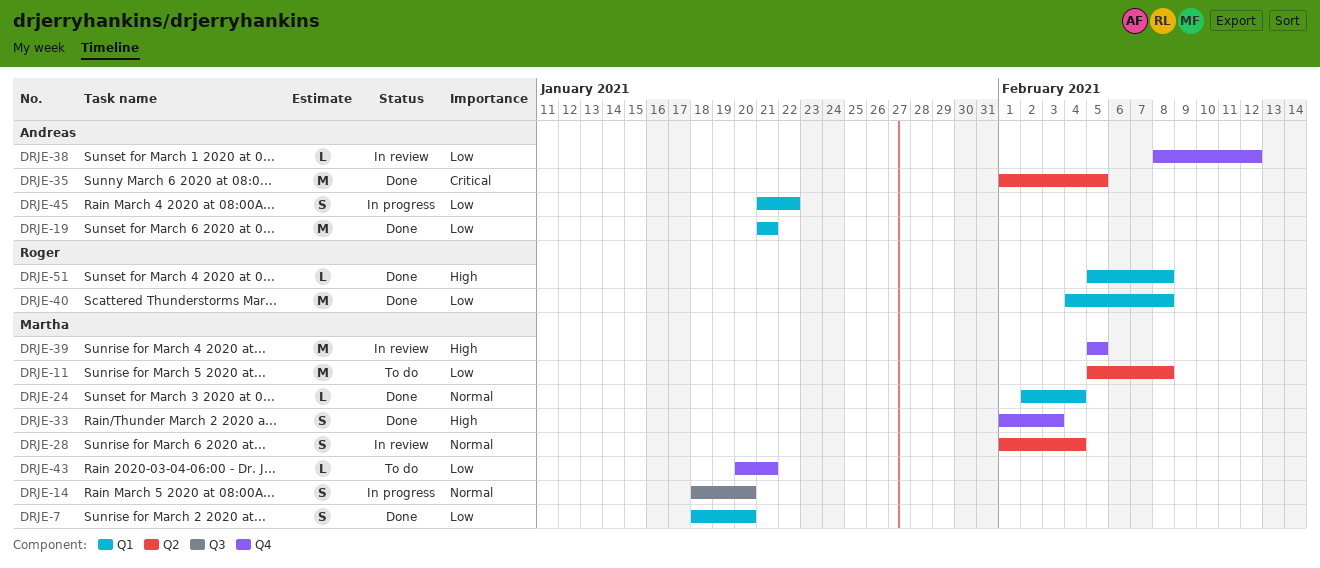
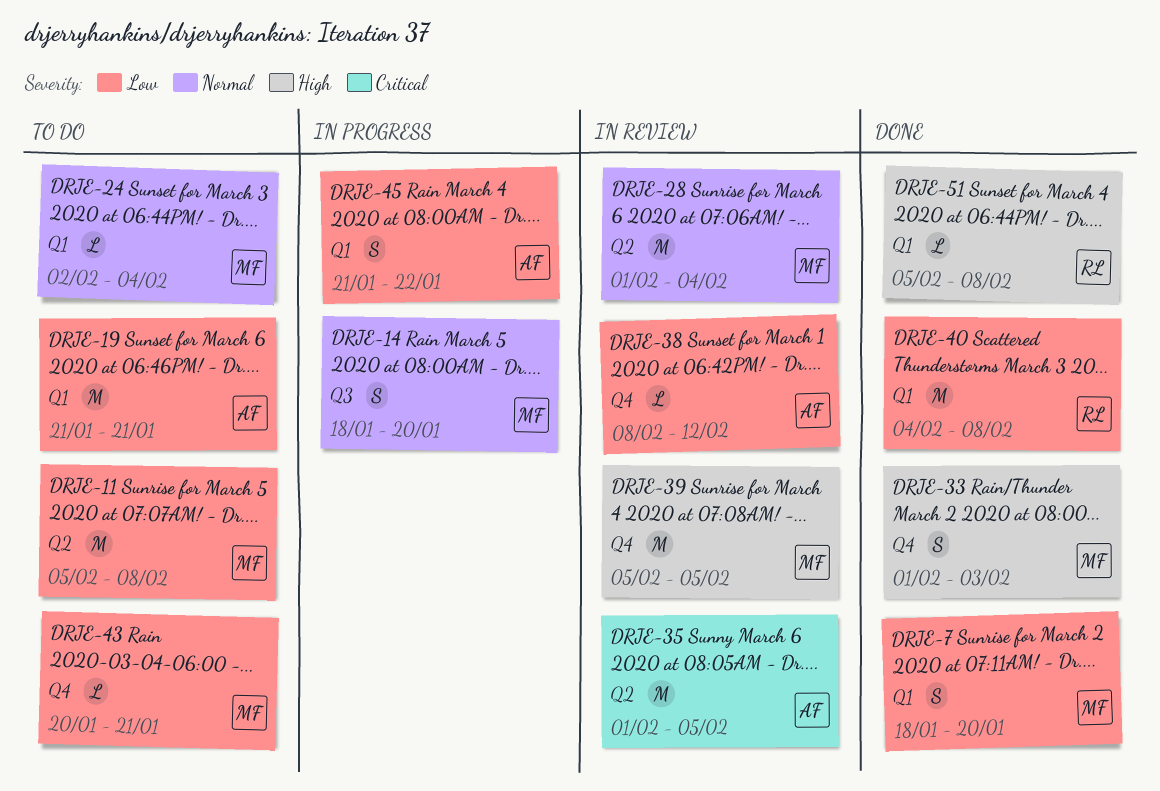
DRJE-19, status: Done -> To do
DRJE-24, status: Done -> To do
DRJE-28, estimate: S -> M
DRJE-35, status: Done -> In review

